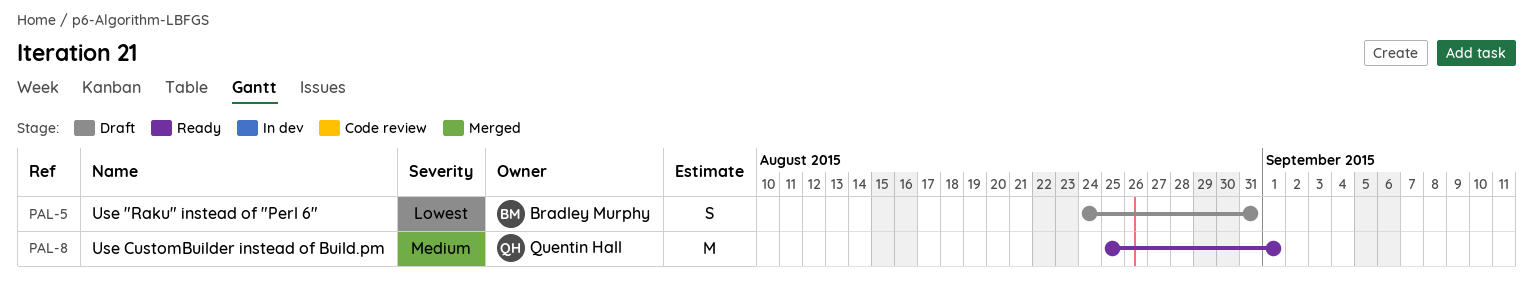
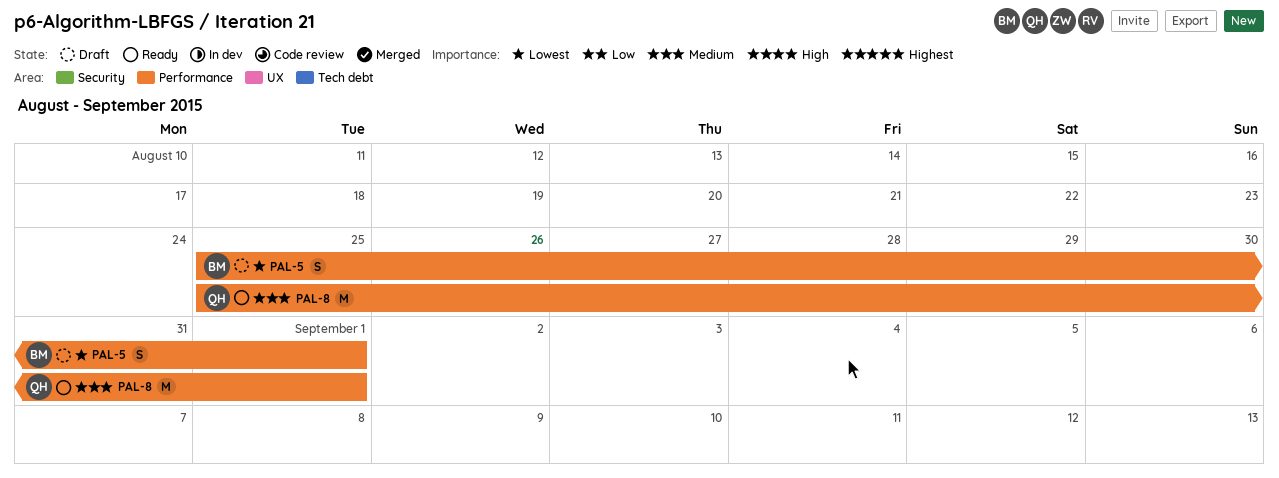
PAL-5, start: Aug 24 -> Aug 25
PAL-5, due: Aug 31 -> Sep 1

